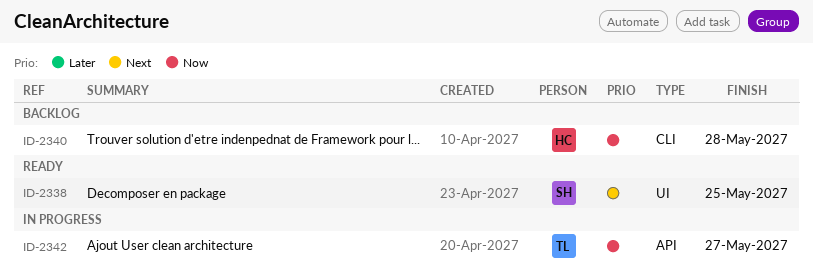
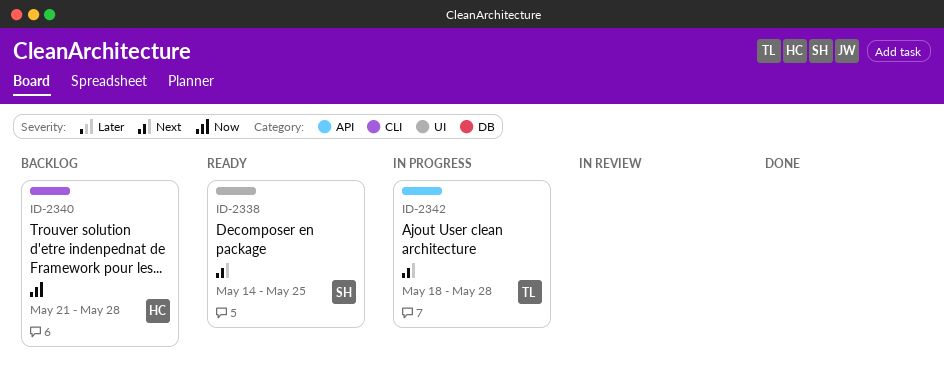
ID-2342, priority: Now -> Next
ID-2342, due: May 27 -> May 28

